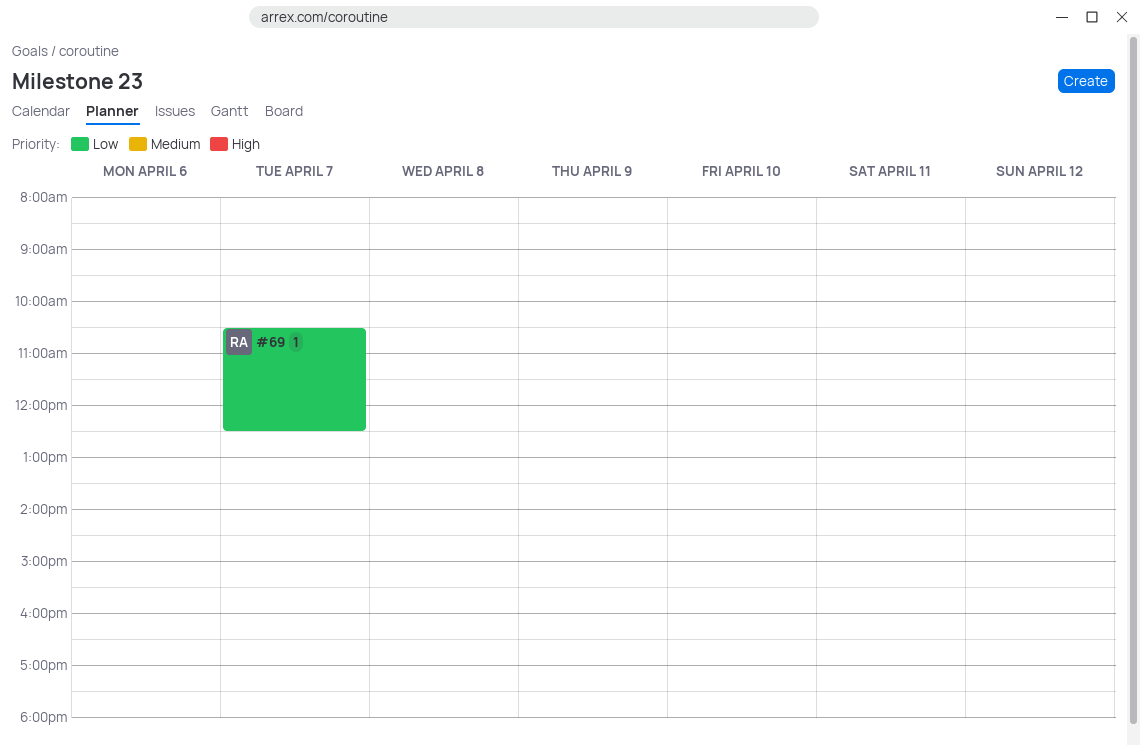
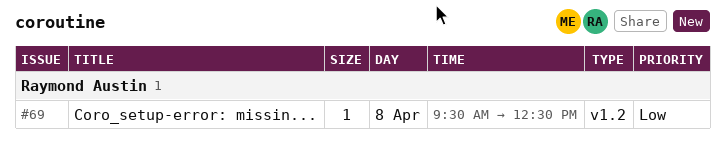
#69, day: Apr 7 -> Apr 8
#69, begins: 10:30 -> 09:30

